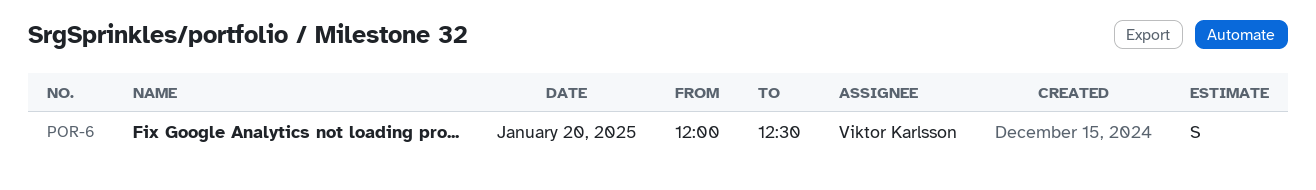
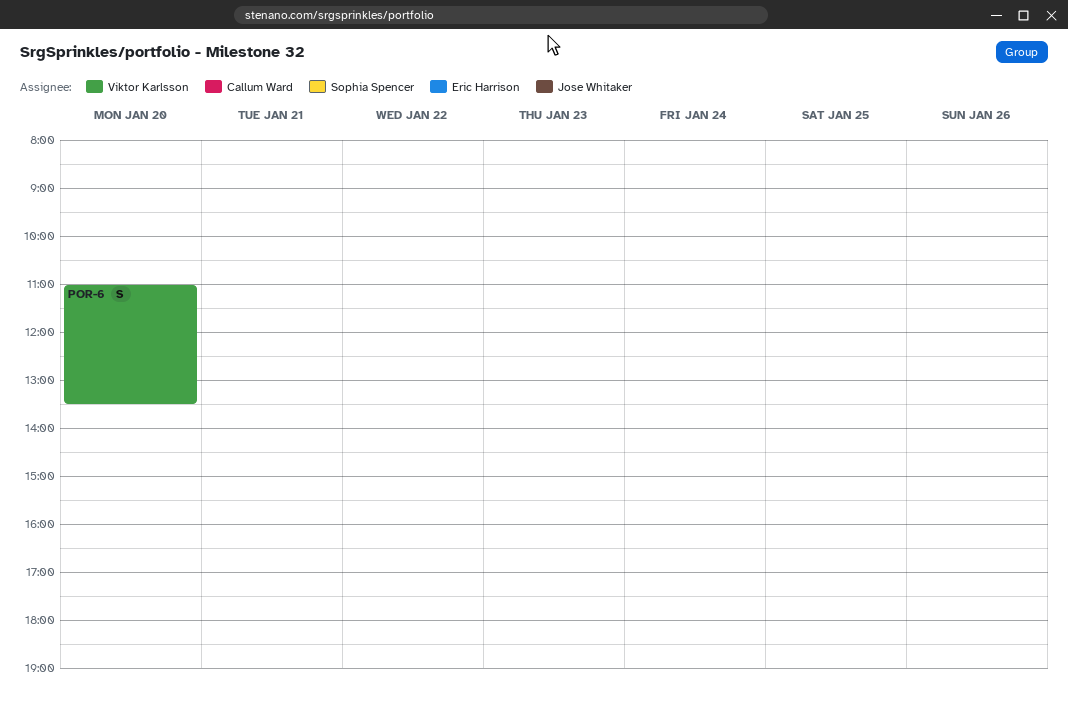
POR-6, begins: 12:00 -> 11:00
POR-6, ends: 12:30 -> 13:30

